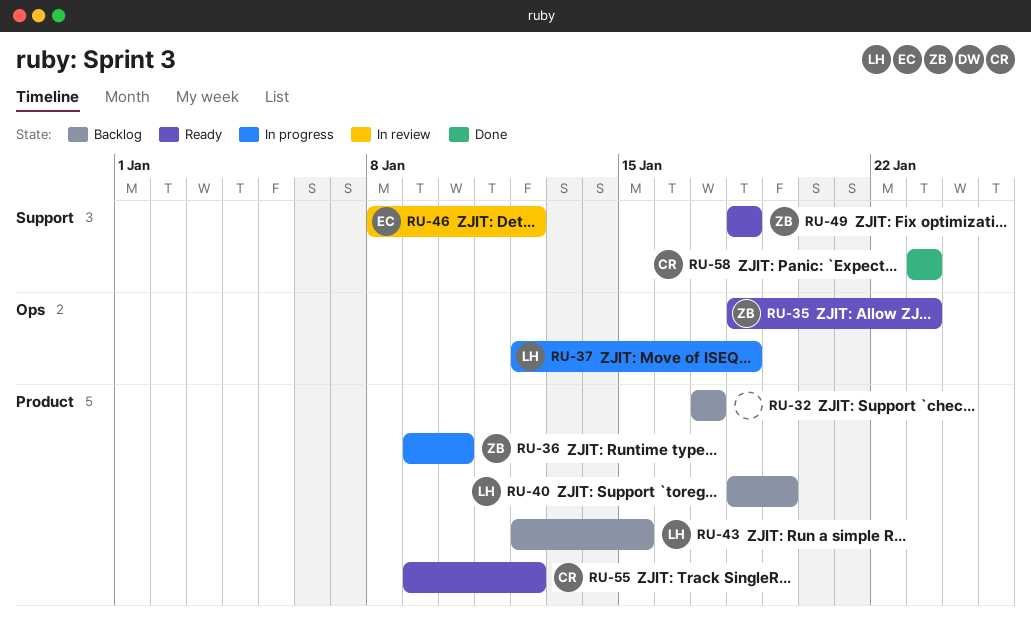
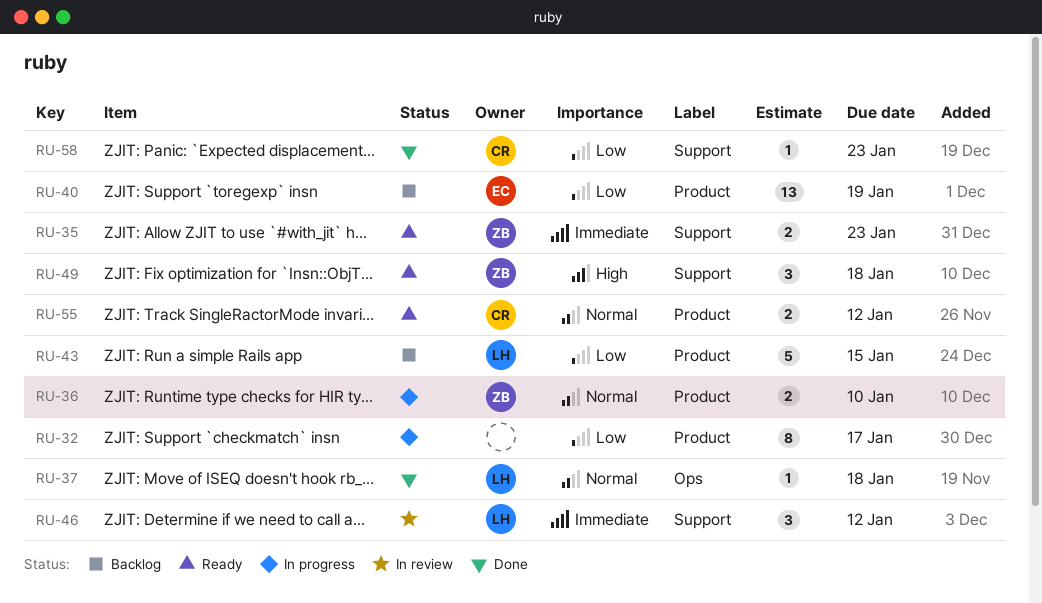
RU-32, status: Backlog -> In progress
RU-35, label: Ops -> Support
RU-37, status: In progress -> Done
RU-40, owner: LH -> EC
RU-46, owner: EC -> LH

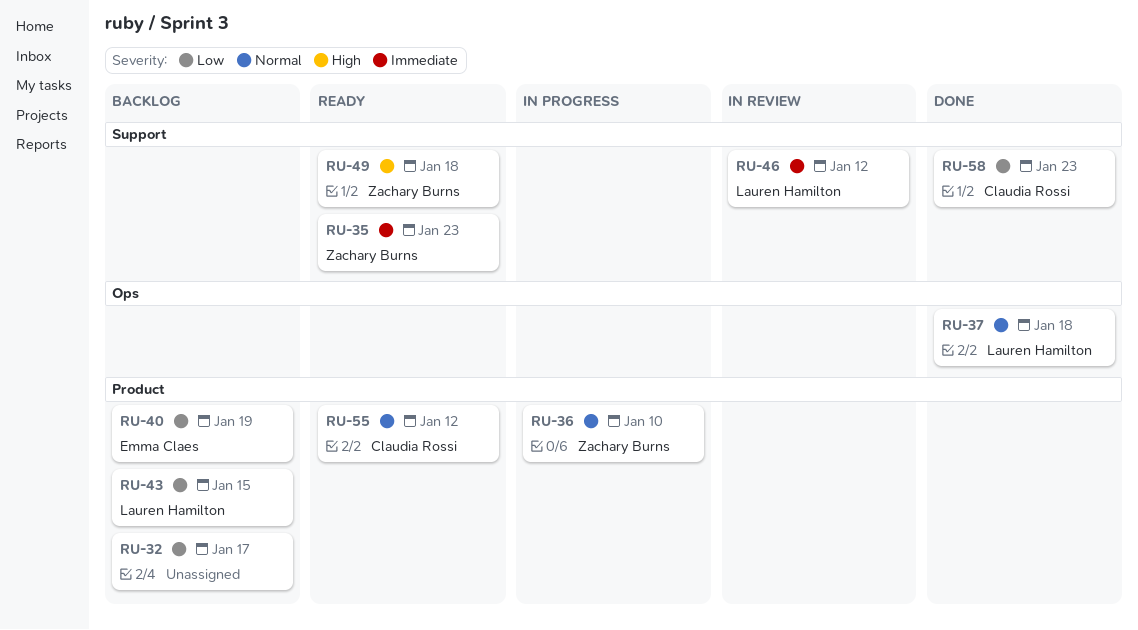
RU-32, status: In progress -> Backlog

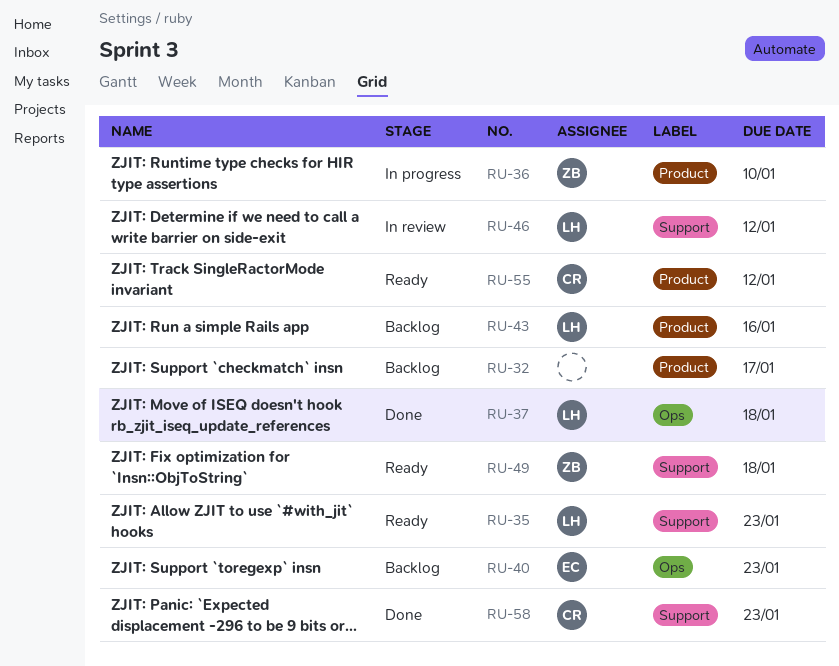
RU-35, owner: Zachary Burns -> Lauren Hamilton
RU-40, label: Product -> Ops
RU-40, due: Jan 19 -> Jan 23
RU-43, due: Jan 15 -> Jan 16

